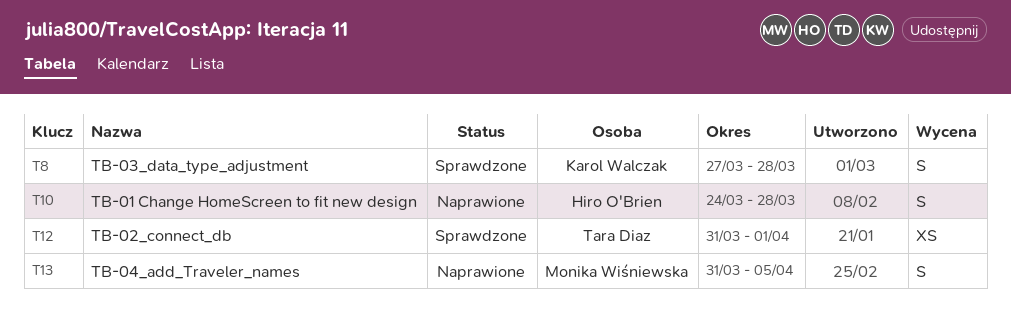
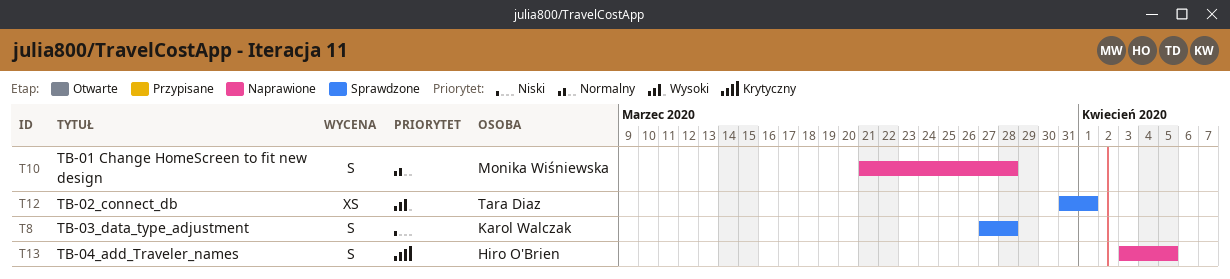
T10, owner: Hiro O'Brien -> Monika Wiśniewska
T10, start: Mar 24 -> Mar 21
T13, owner: Monika Wiśniewska -> Hiro O'Brien
T13, start: Mar 31 -> Apr 3

